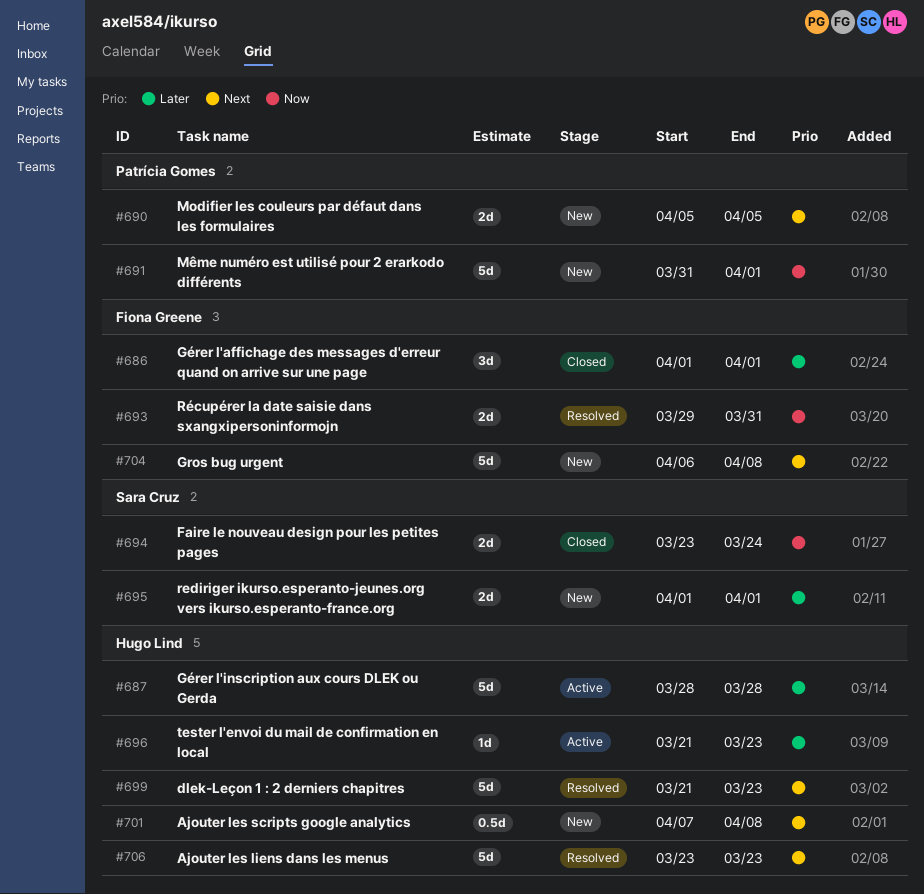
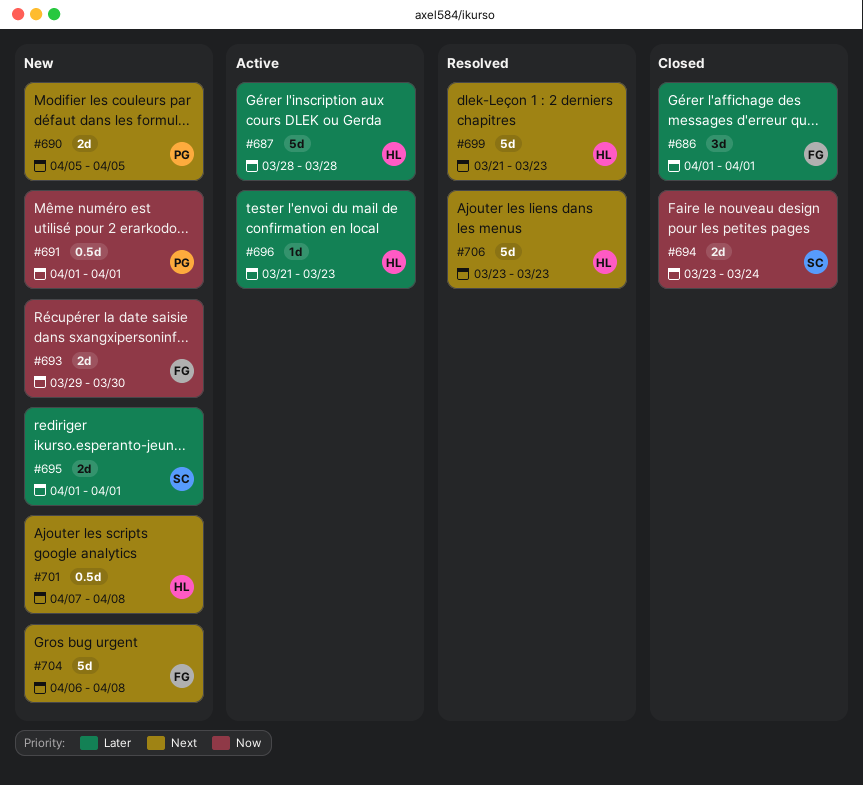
#691, estimate: 5d -> 0.5d
#691, start: Mar 31 -> Apr 1
#693, status: Resolved -> New
#693, due: Mar 31 -> Mar 30

